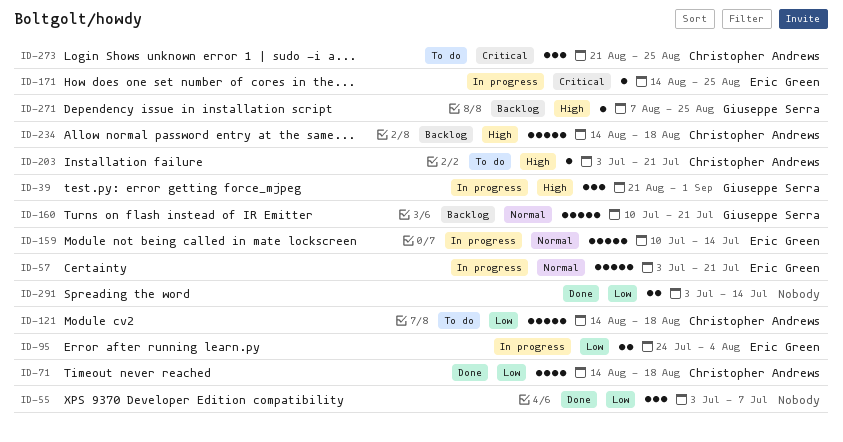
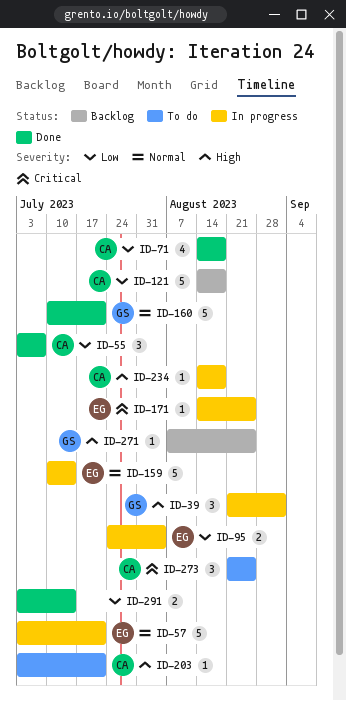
ID-55, owner: none -> Christopher Andrews
ID-121, status: To do -> Backlog
ID-160, status: Backlog -> Done
ID-234, status: Backlog -> In progress
ID-234, estimate: 5 -> 1

